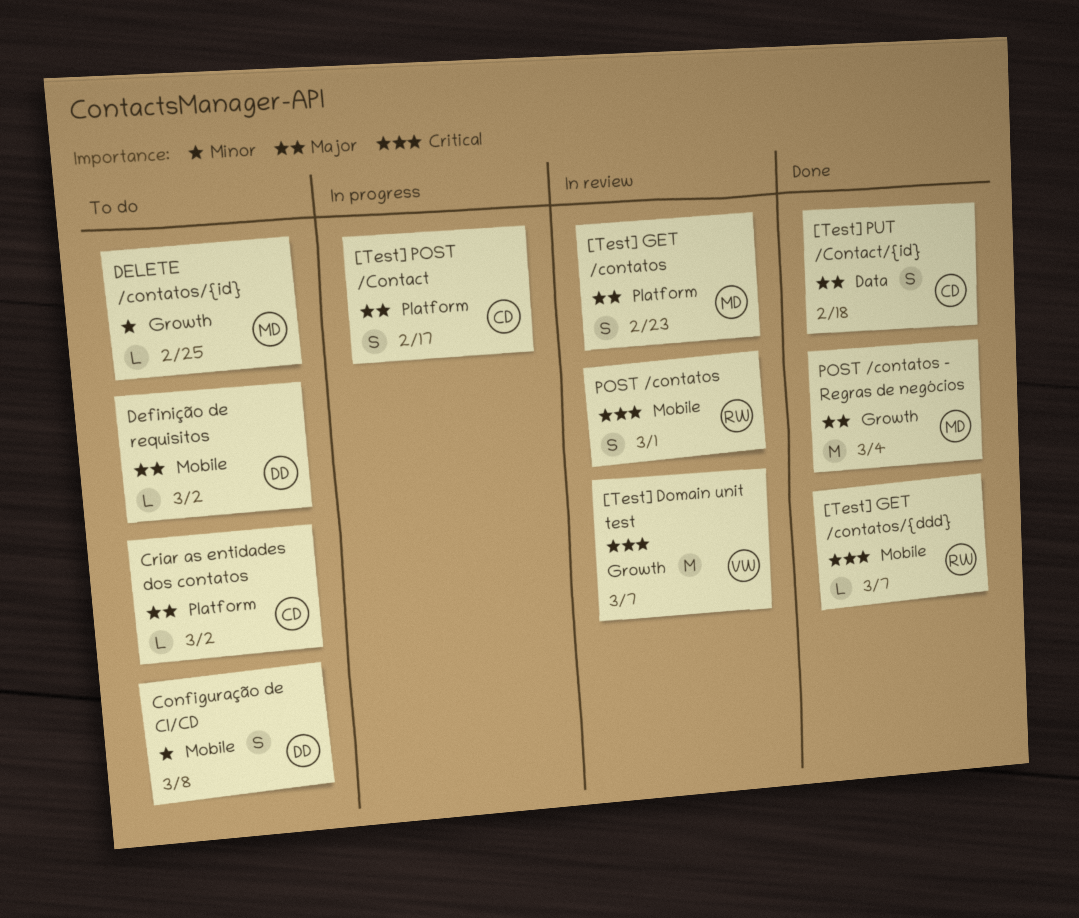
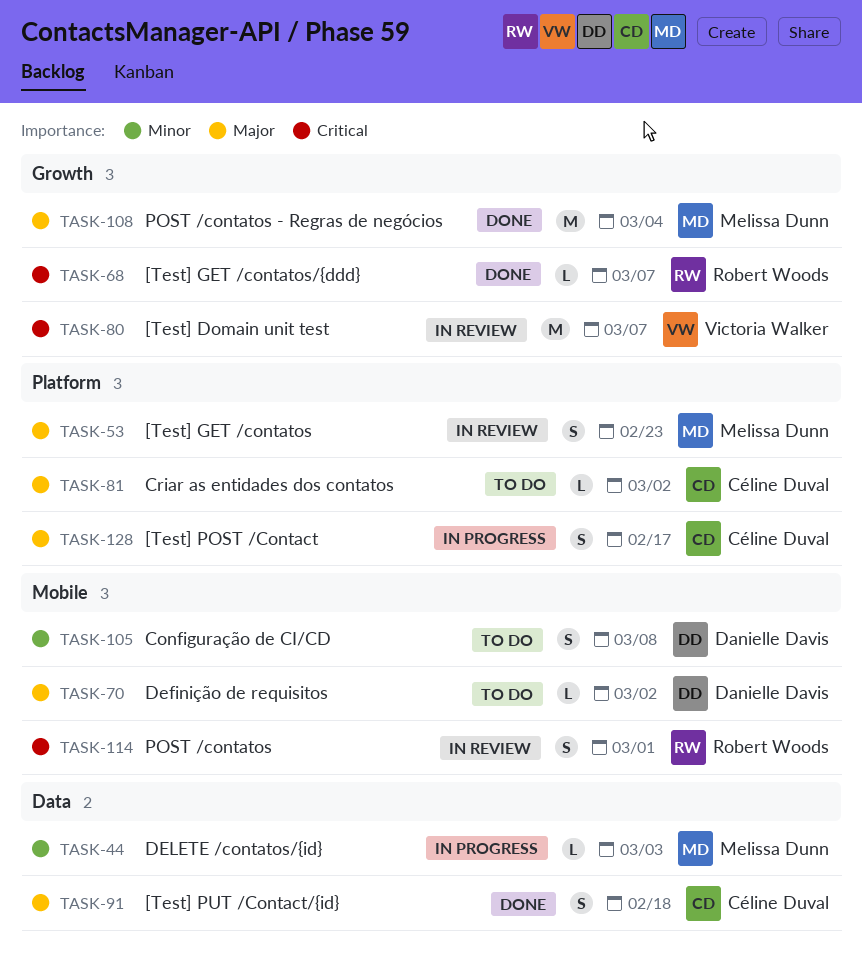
[Test] GET /contatos/{ddd}, label: Mobile -> Growth
DELETE /contatos/{id}, status: To do -> In progress
DELETE /contatos/{id}, label: Growth -> Data
DELETE /contatos/{id}, due: Feb 25 -> Mar 3

